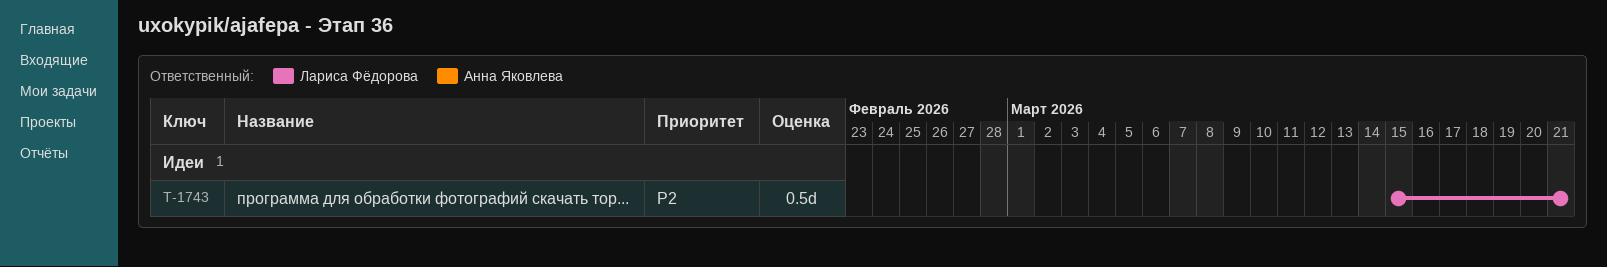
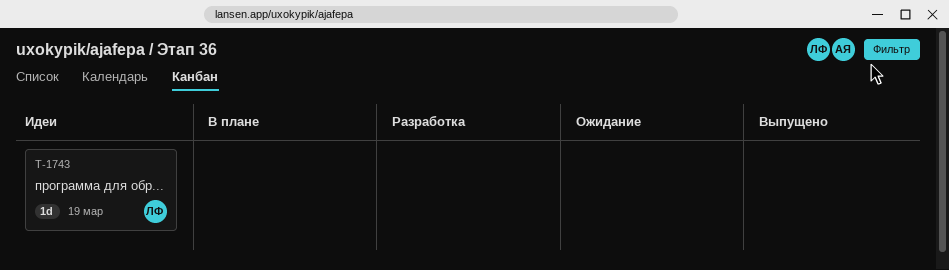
T-1743, estimate: 0.5d -> 1d
T-1743, due: Mar 21 -> Mar 19

